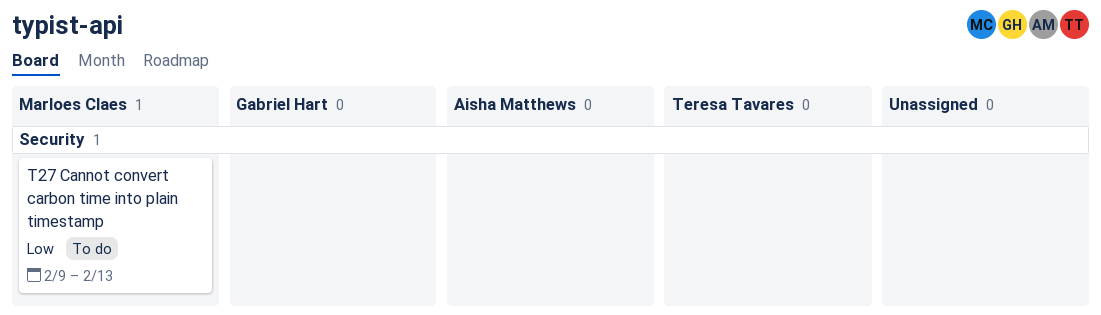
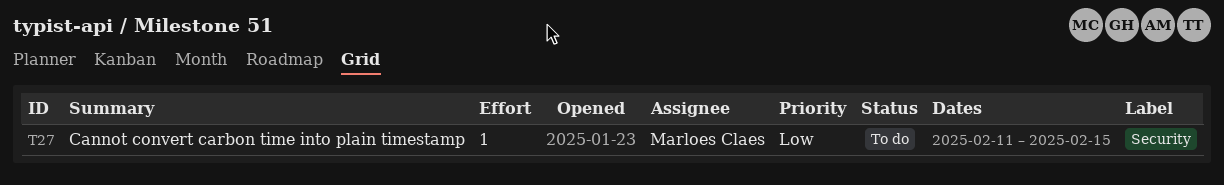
T27, start: Feb 9 -> Feb 11
T27, due: Feb 13 -> Feb 15

